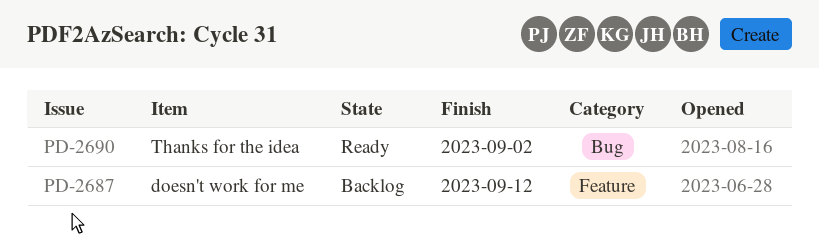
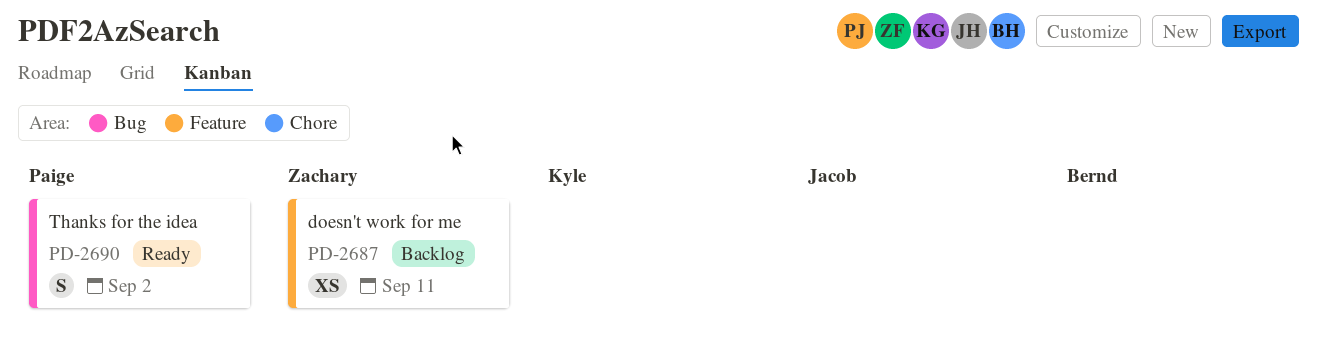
PD-2687, due: Sep 12 -> Sep 11

